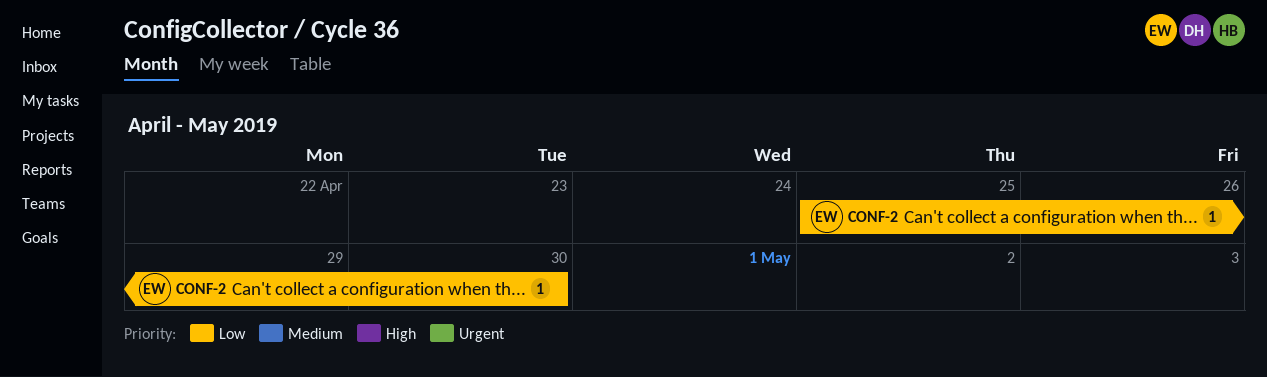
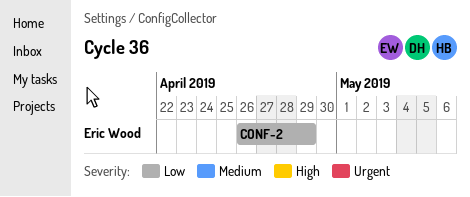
CONF-2, start: Apr 25 -> Apr 26
CONF-2, due: Apr 30 -> Apr 29

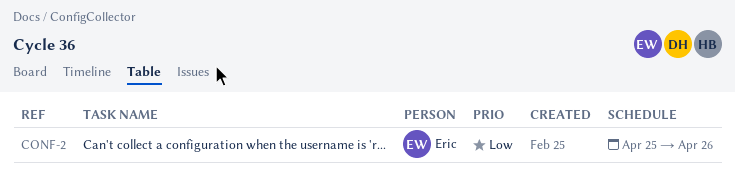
CONF-2, start: Apr 26 -> Apr 25
CONF-2, due: Apr 29 -> Apr 26

